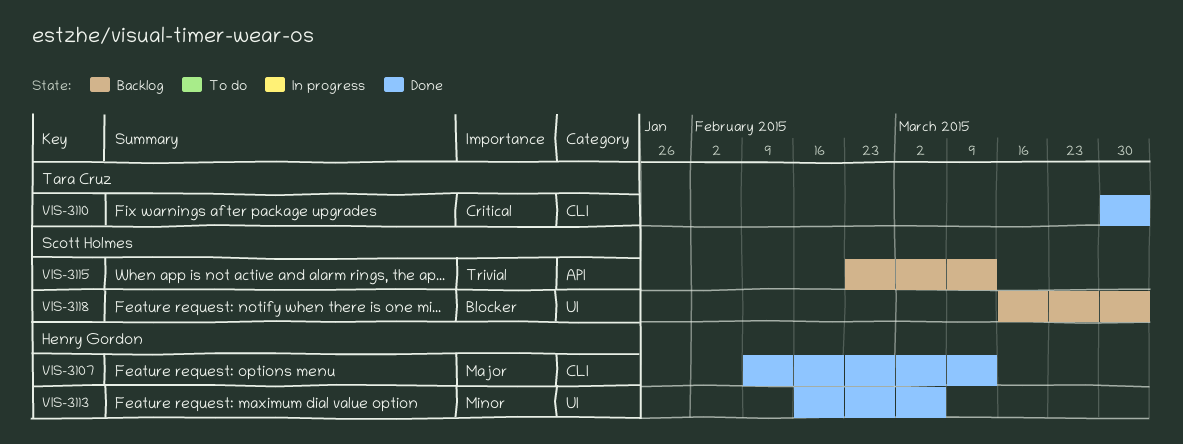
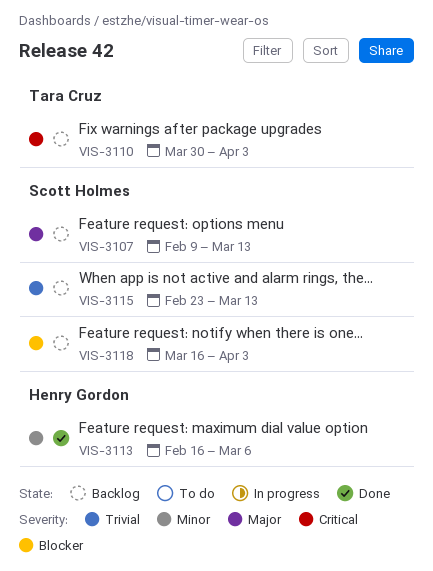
VIS-3107, status: Done -> Backlog
VIS-3107, owner: Henry Gordon -> Scott Holmes
VIS-3110, status: Done -> Backlog

